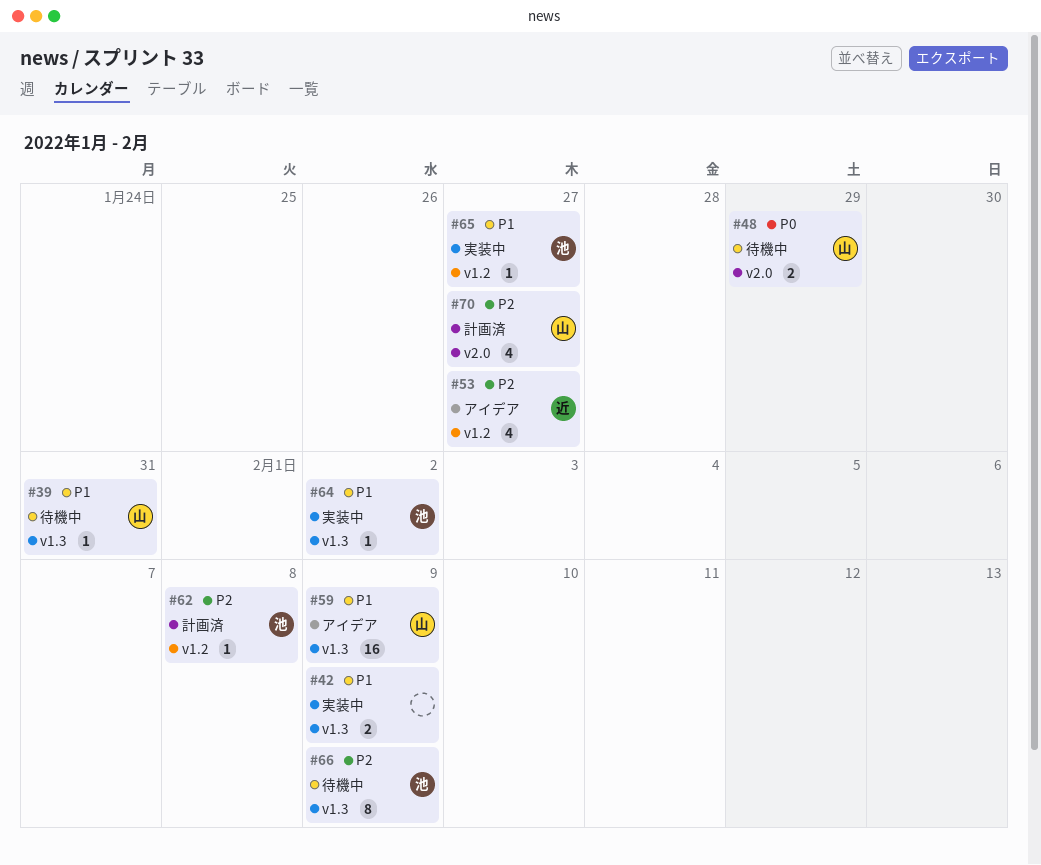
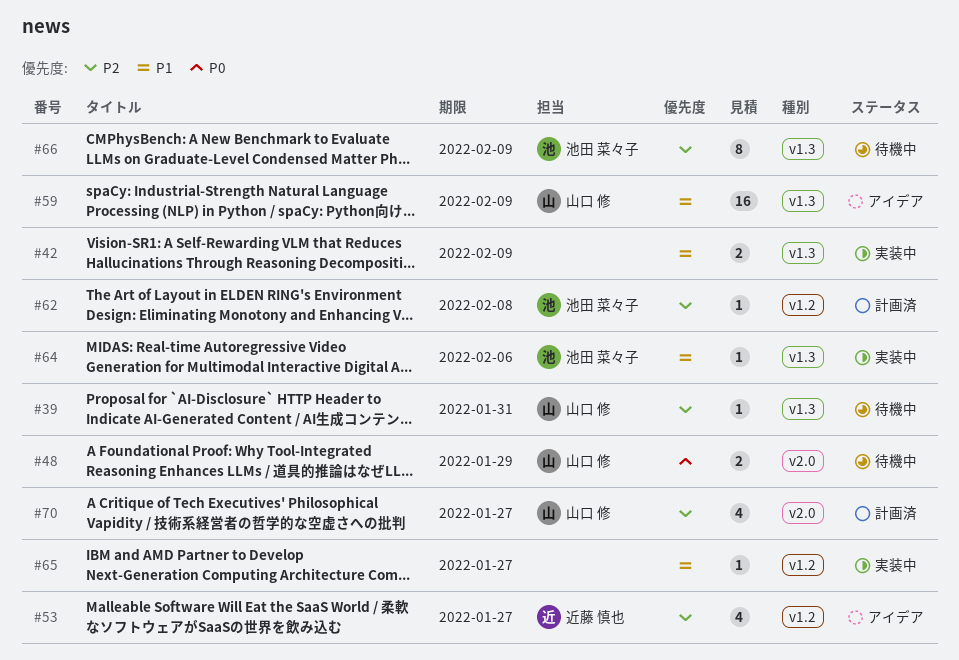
#39, priority: P1 -> P2
#64, due: Feb 2 -> Feb 6
#65, owner: 池田 菜々子 -> none

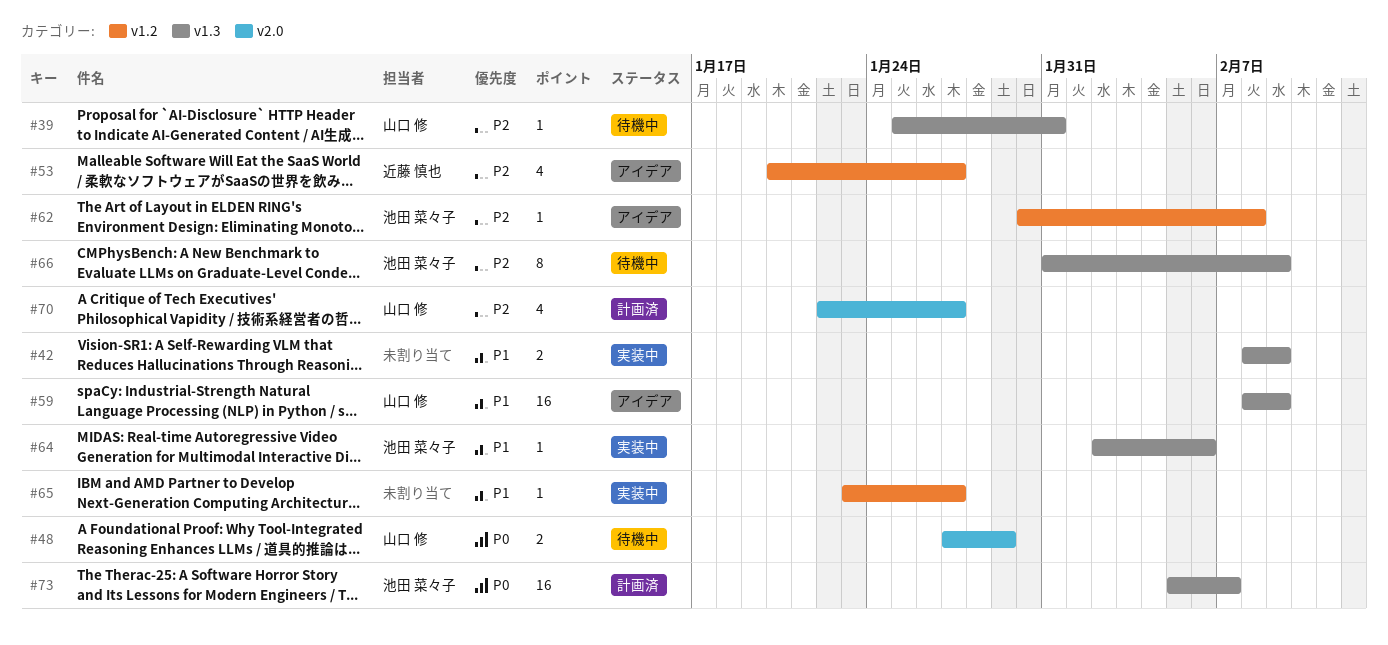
#62, status: 計画済 -> アイデア
#73: none -> present

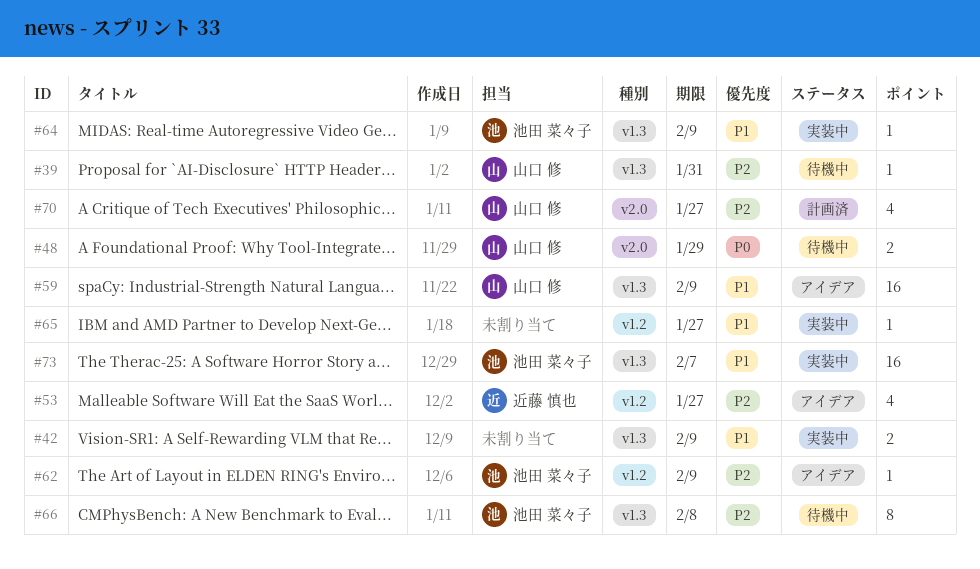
#62, due: Feb 8 -> Feb 9
#64, due: Feb 6 -> Feb 9
#66, due: Feb 9 -> Feb 8
#73, status: 計画済 -> 実装中
#73, priority: P0 -> P1

